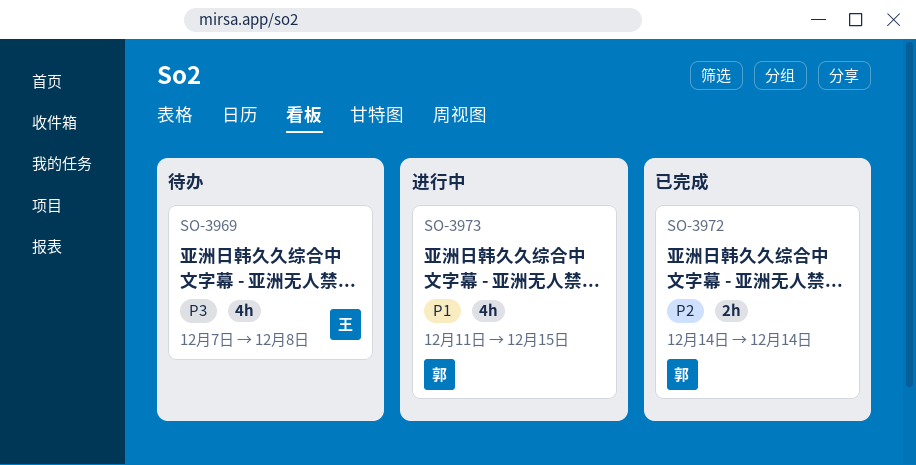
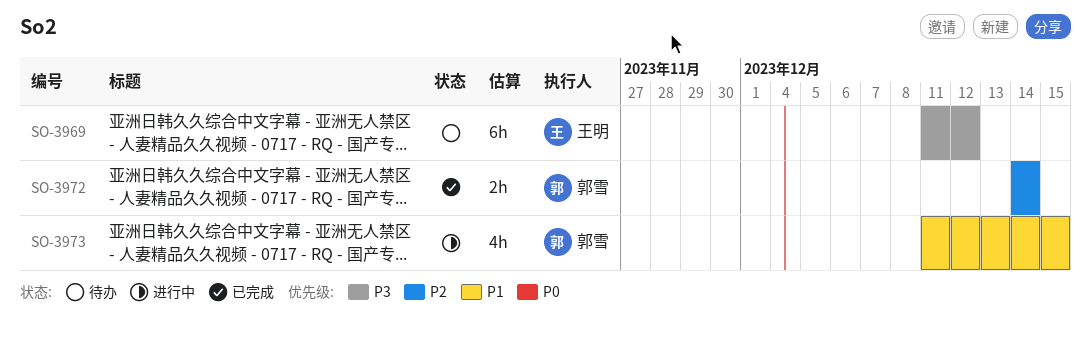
SO-3969, estimate: 4h -> 6h
SO-3969, start: Dec 7 -> Dec 11
SO-3969, due: Dec 8 -> Dec 12

